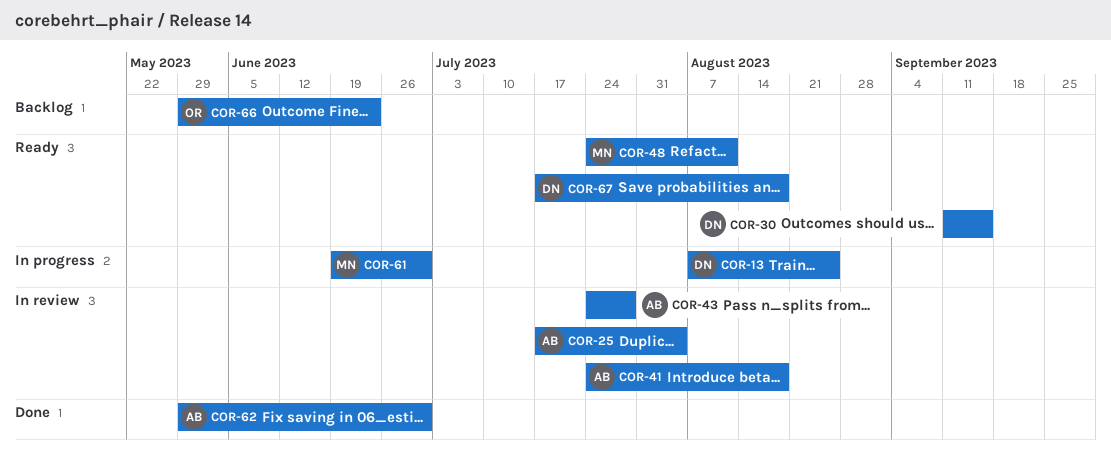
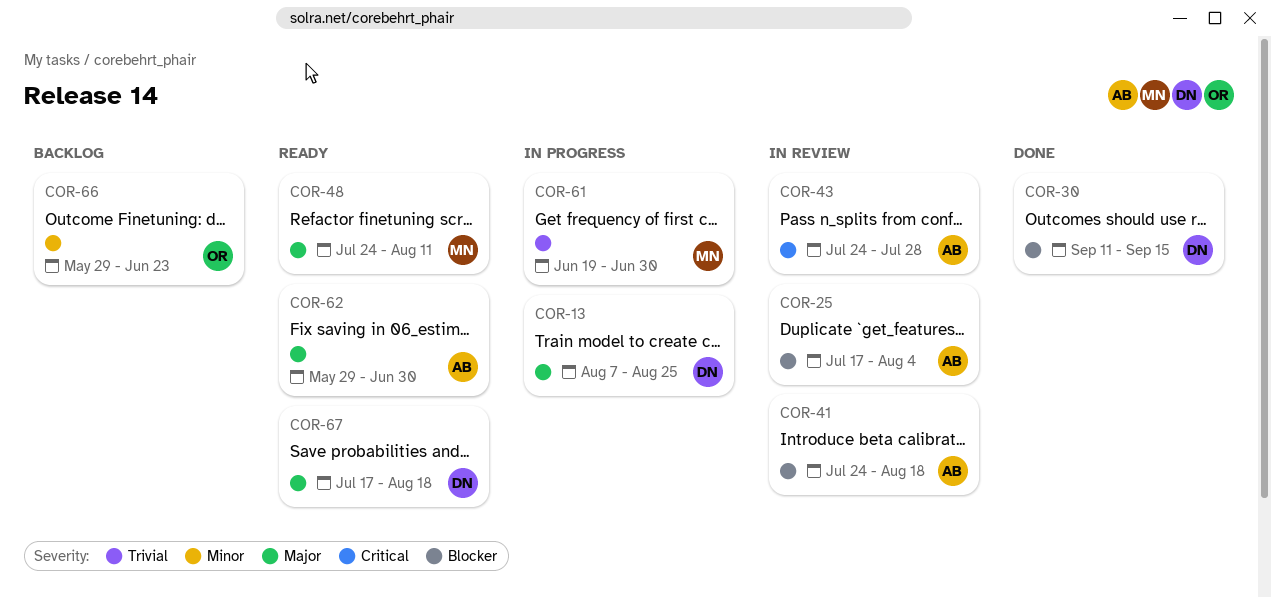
COR-30, status: Ready -> Done
COR-62, status: Done -> Ready

